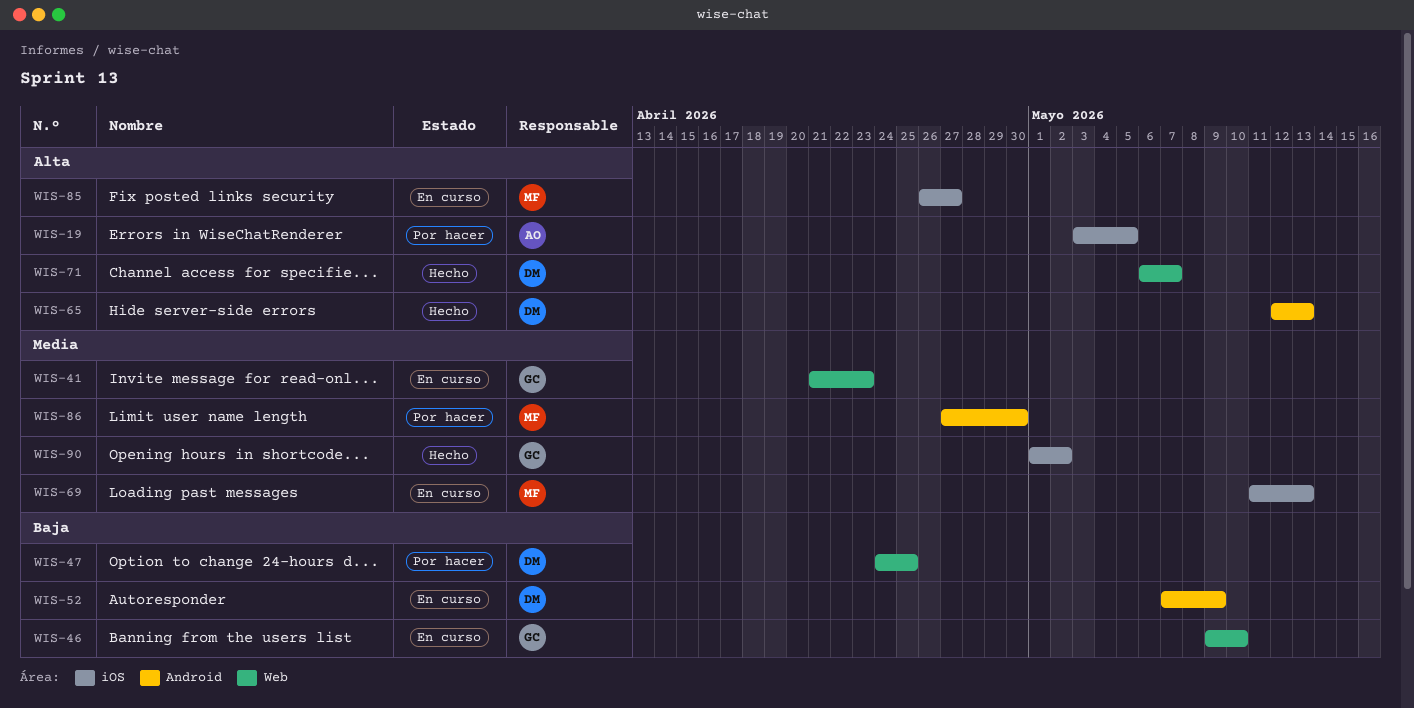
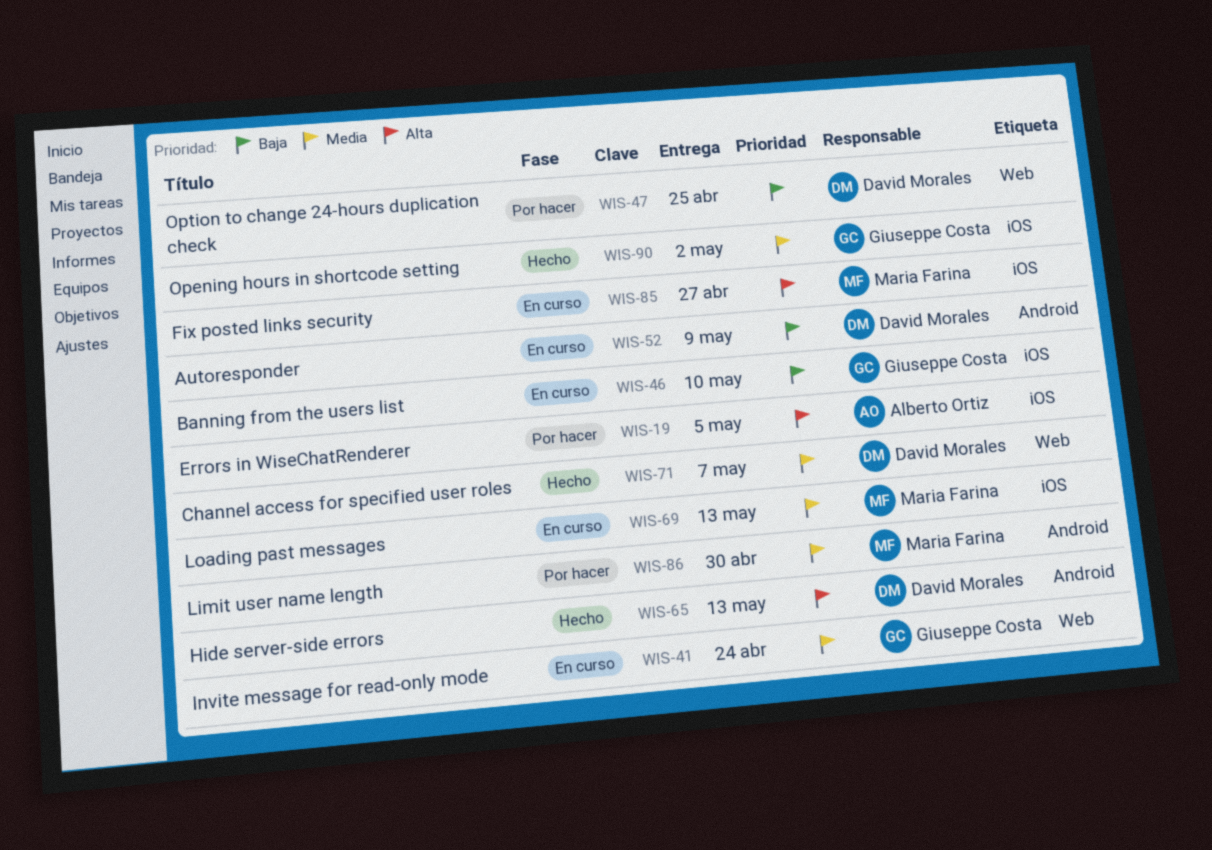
WIS-41, due: Apr 23 -> Apr 24
WIS-46, label: Web -> iOS
WIS-71, priority: Alta -> Media

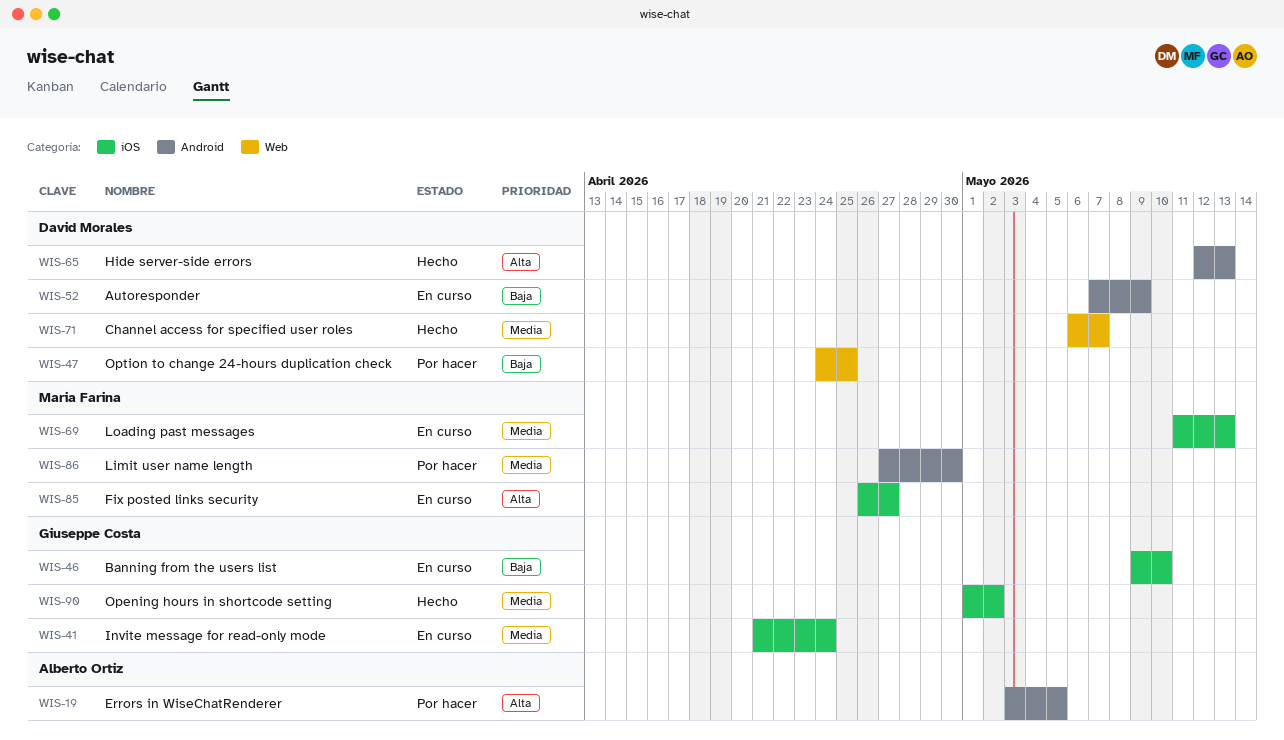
WIS-19, label: iOS -> Android
WIS-41, label: Web -> iOS

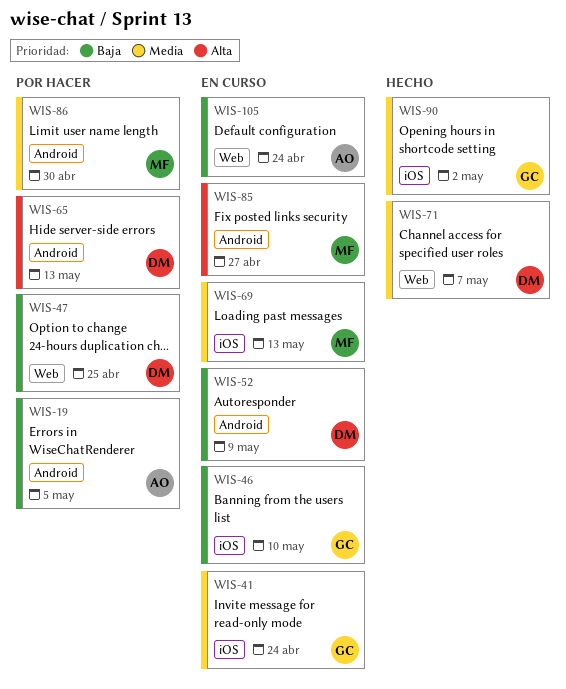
WIS-19, priority: Alta -> Baja
WIS-65, status: Hecho -> Por hacer
WIS-85, label: iOS -> Android
WIS-105: none -> present

